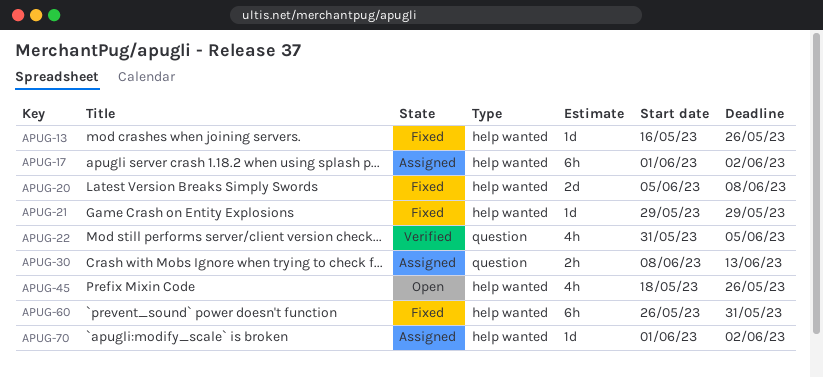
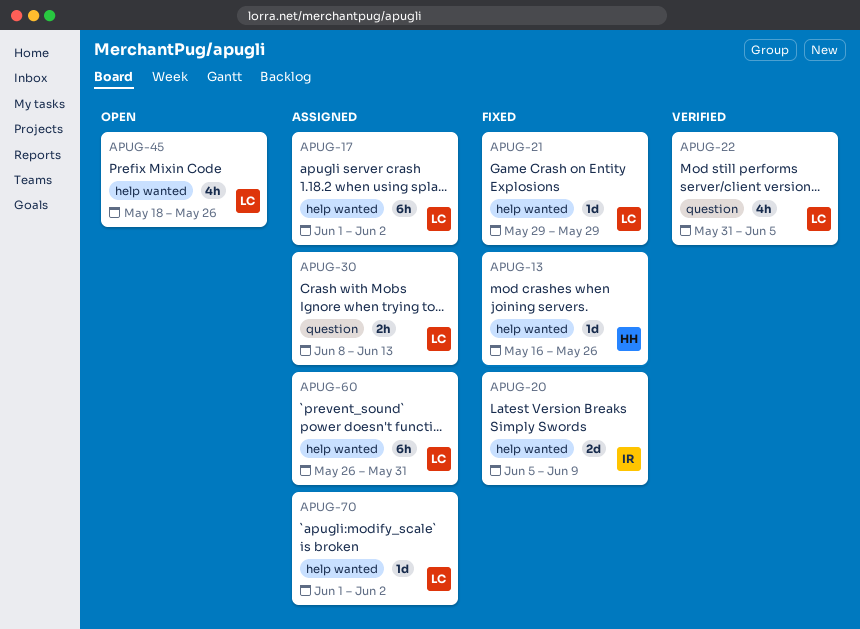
APUG-20, due: Jun 8 -> Jun 9
APUG-60, status: Fixed -> Assigned

